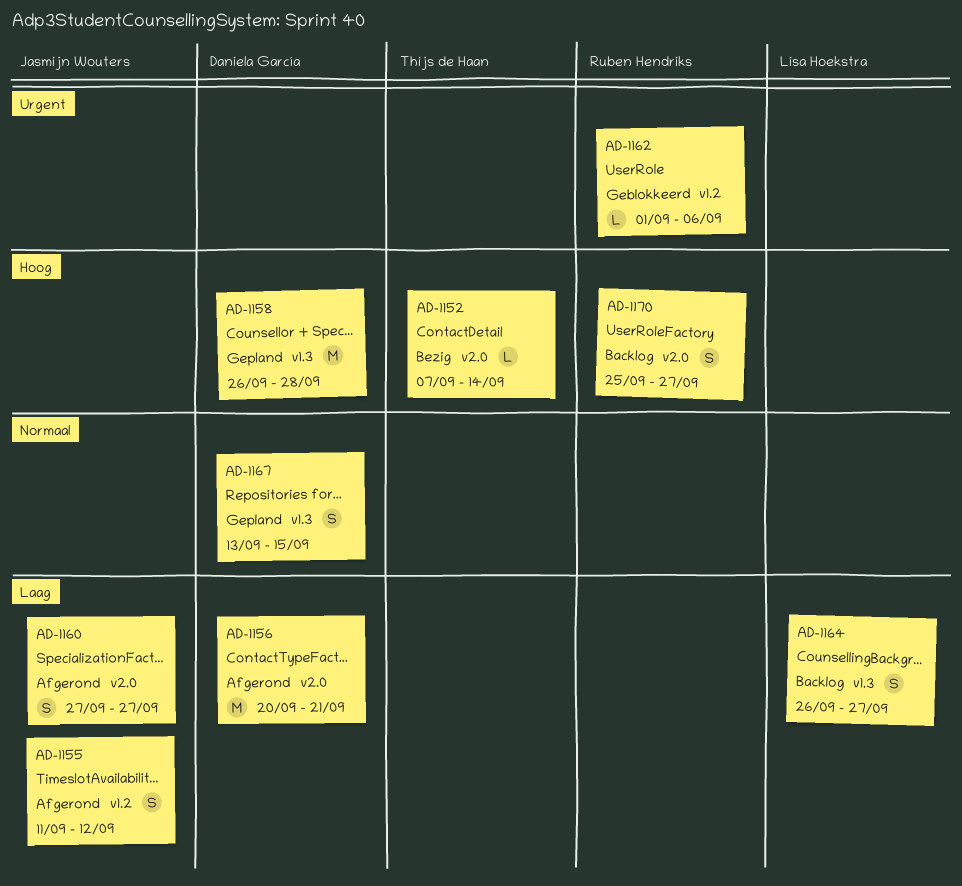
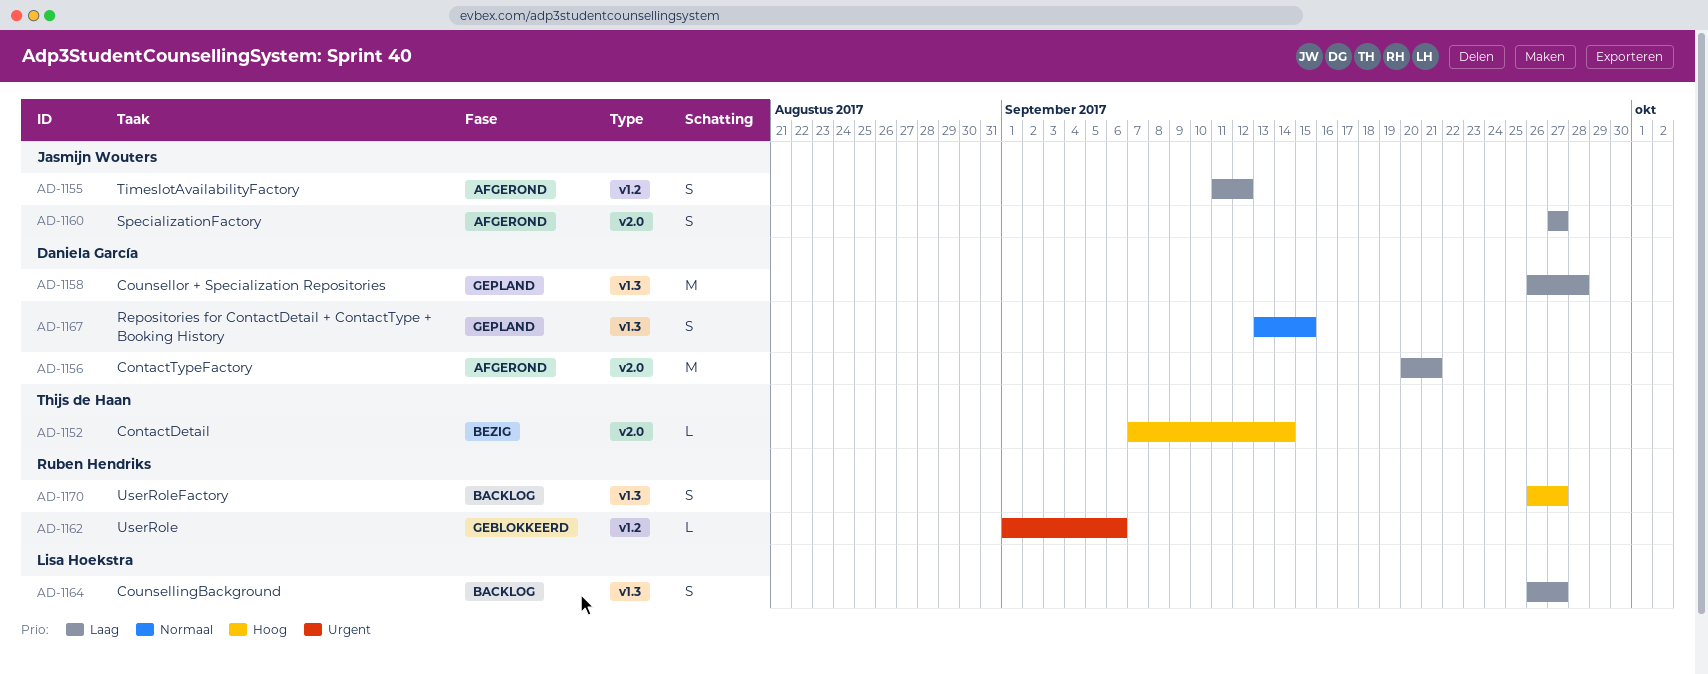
AD-1158, priority: Hoog -> Laag
AD-1170, label: v2.0 -> v1.3
AD-1170, start: Sep 25 -> Sep 26

